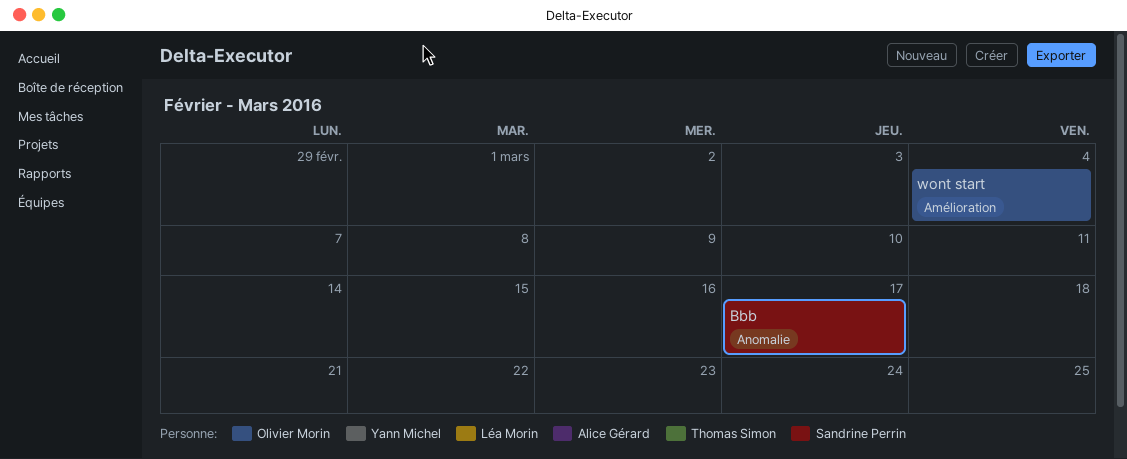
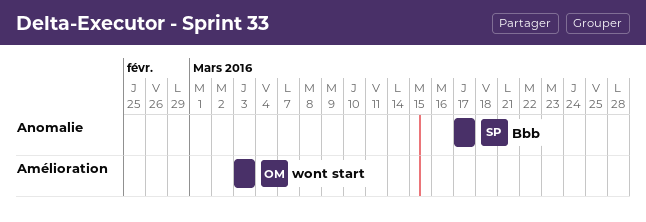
wont start, due: Mar 4 -> Mar 3

